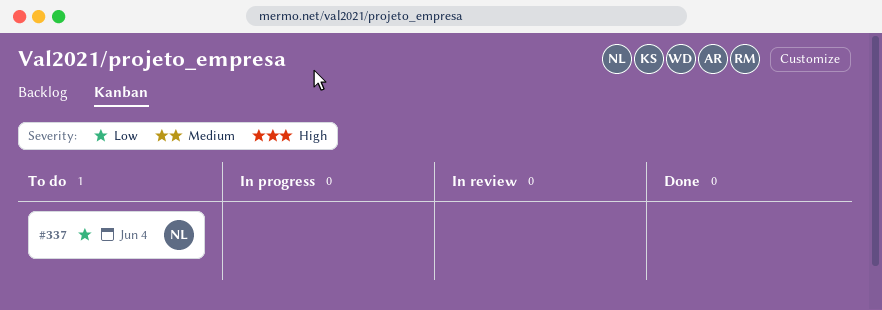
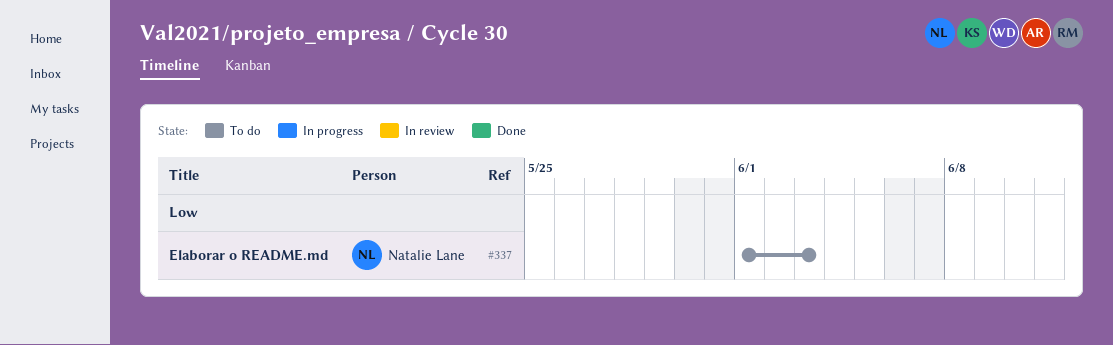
#337, due: Jun 4 -> Jun 3

